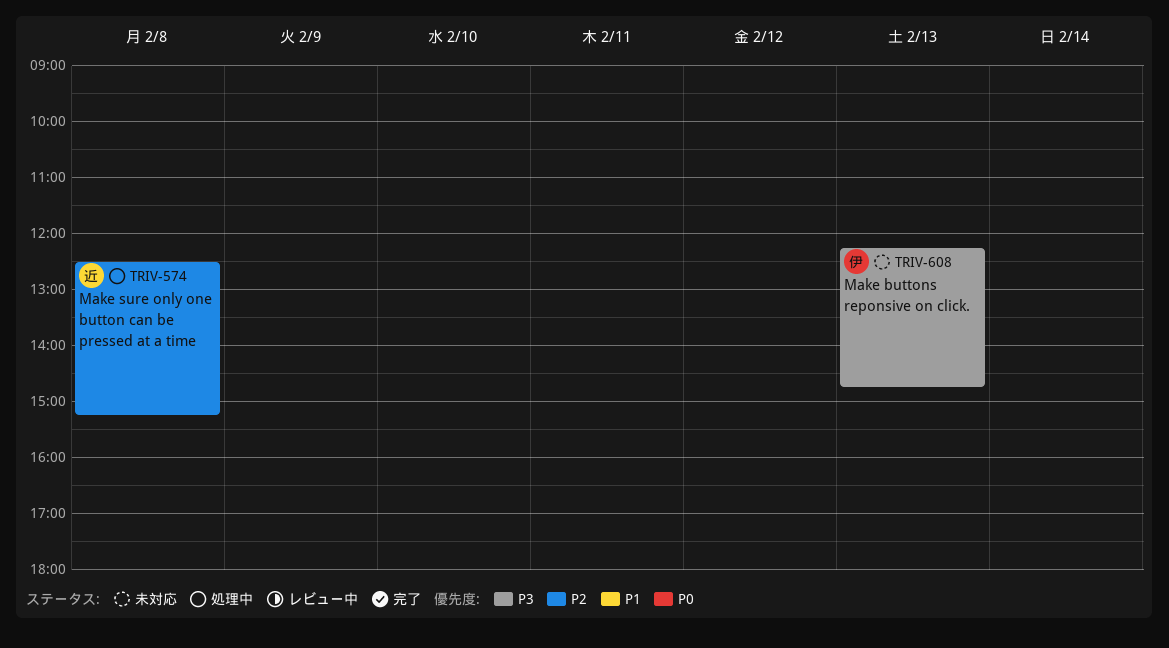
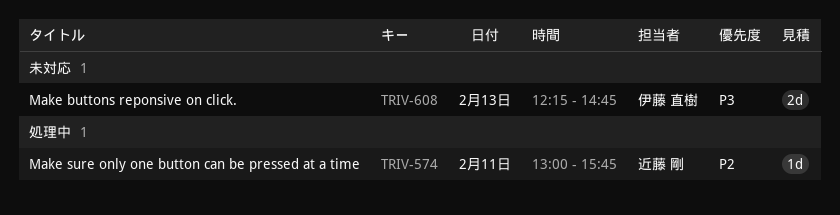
TRIV-574, day: Feb 8 -> Feb 11
TRIV-574, begins: 12:30 -> 13:00
TRIV-574, ends: 15:15 -> 15:45

